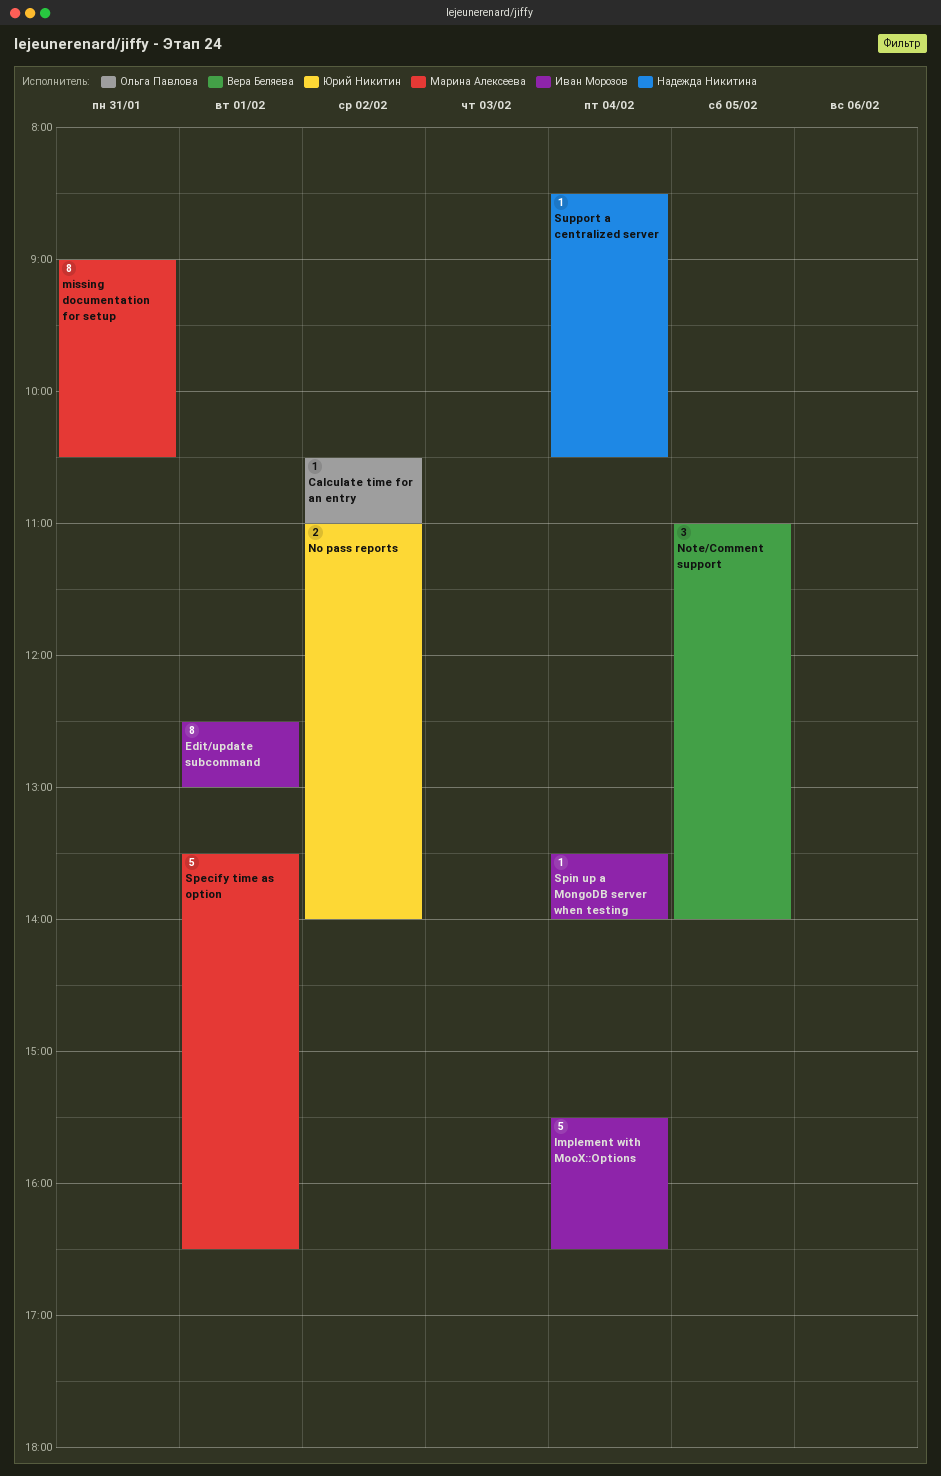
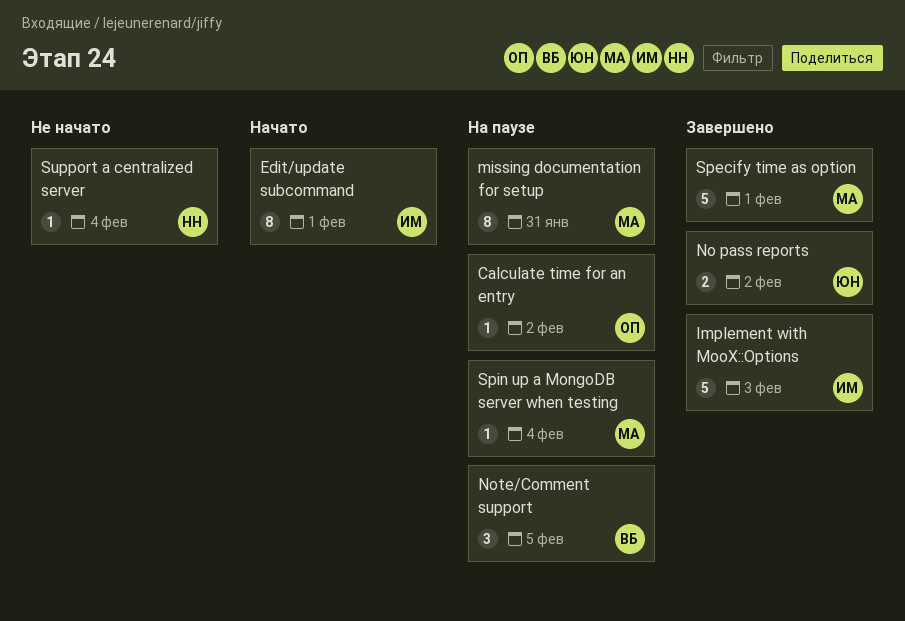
Implement with MooX::Options, day: Feb 4 -> Feb 3
Spin up a MongoDB server when testing, owner: Иван Морозов -> Марина Алексеева

